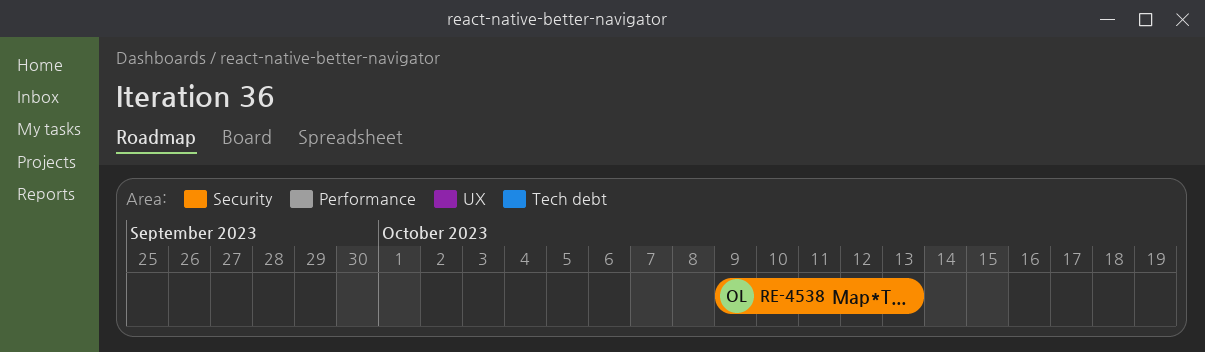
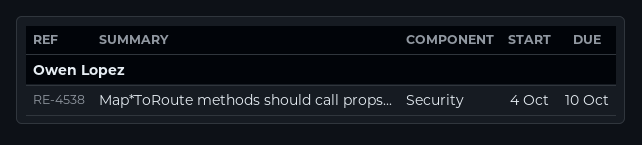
RE-4538, start: Oct 9 -> Oct 4
RE-4538, due: Oct 13 -> Oct 10

